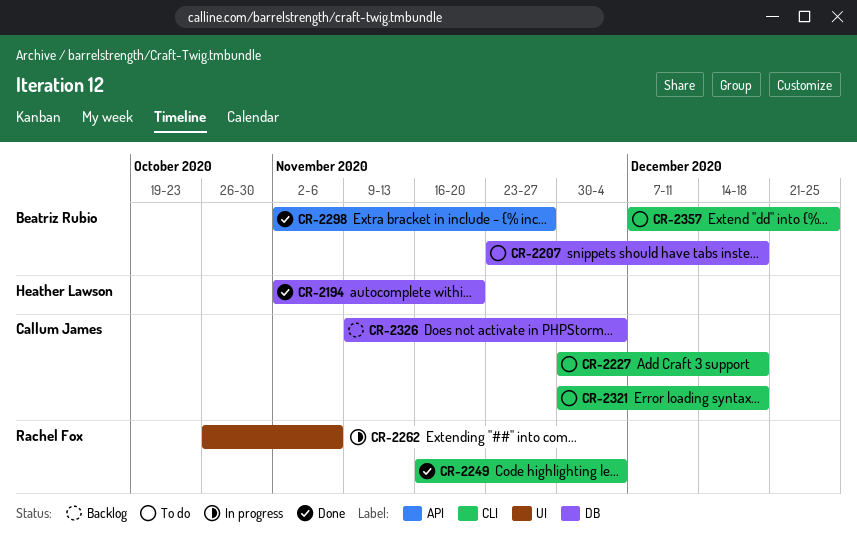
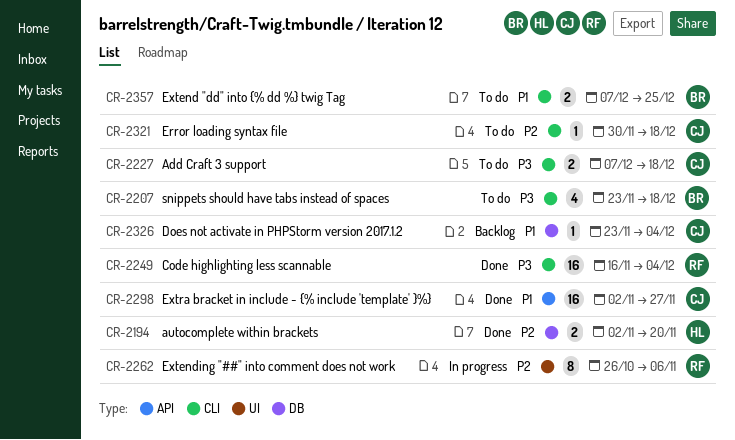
CR-2207, label: DB -> CLI
CR-2227, start: Nov 30 -> Dec 7
CR-2298, owner: Beatriz Rubio -> Callum James
CR-2326, start: Nov 9 -> Nov 23

